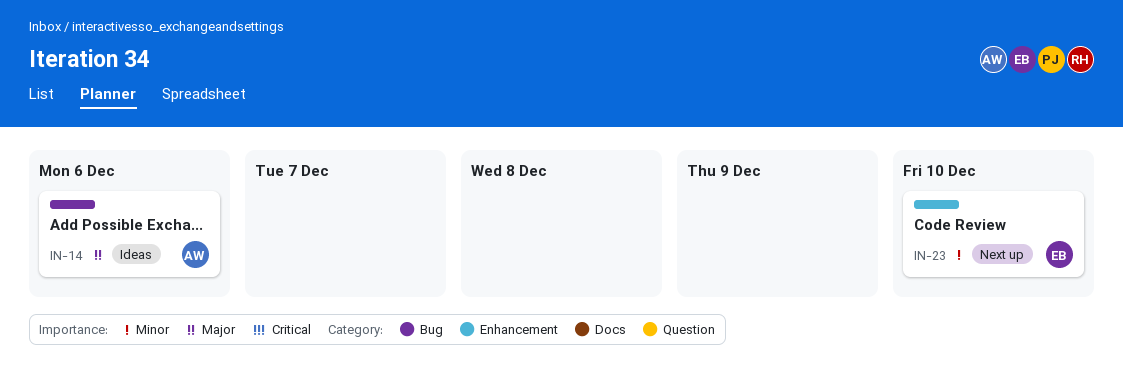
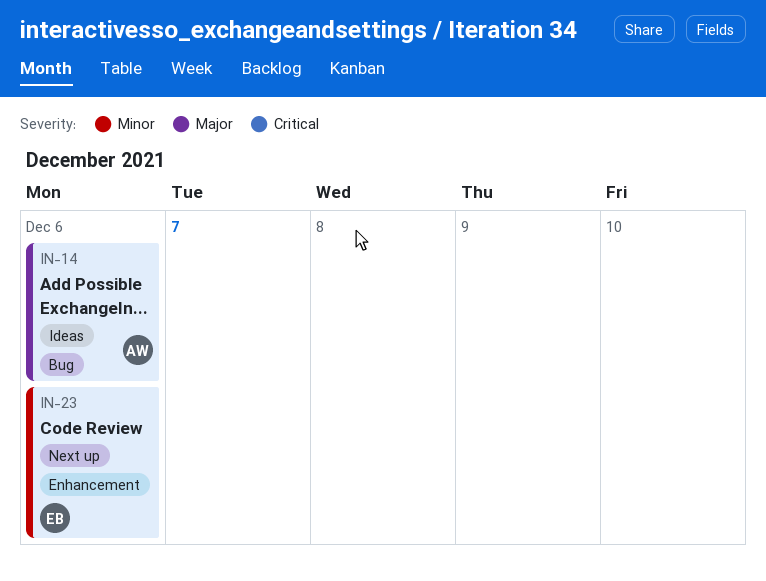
IN-23, due: Dec 10 -> Dec 6

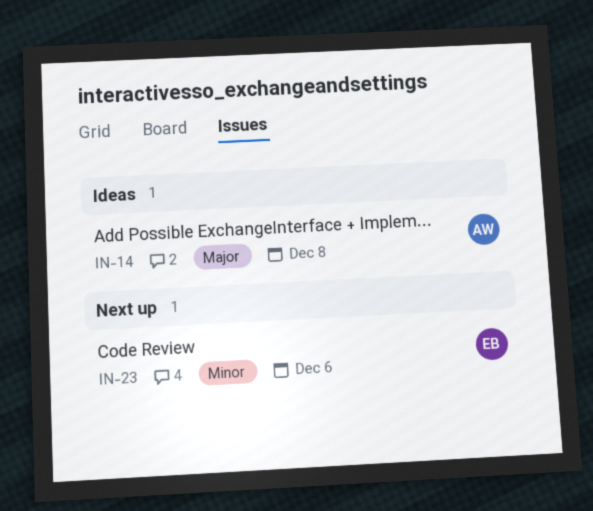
IN-14, due: Dec 6 -> Dec 8

